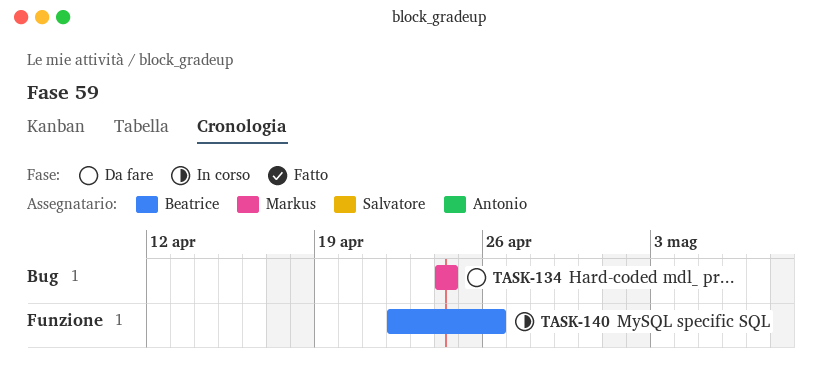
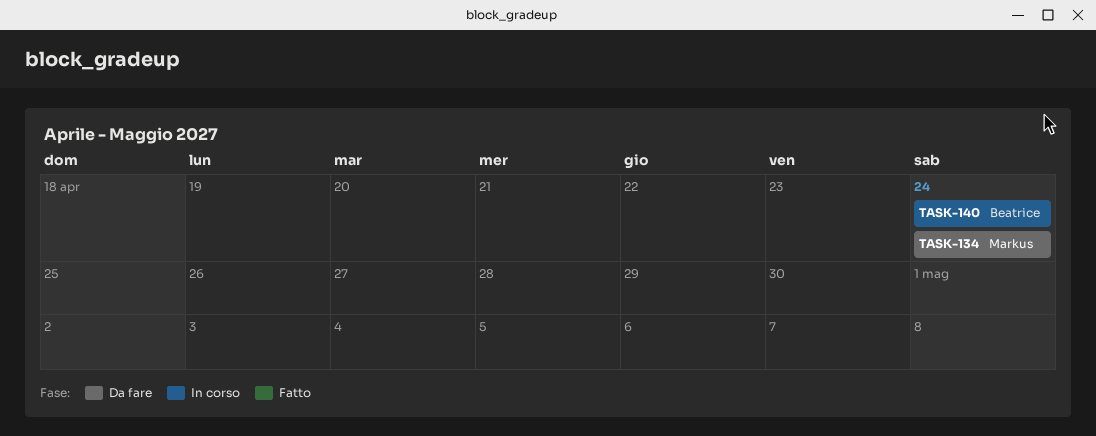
TASK-140, due: Apr 26 -> Apr 24

